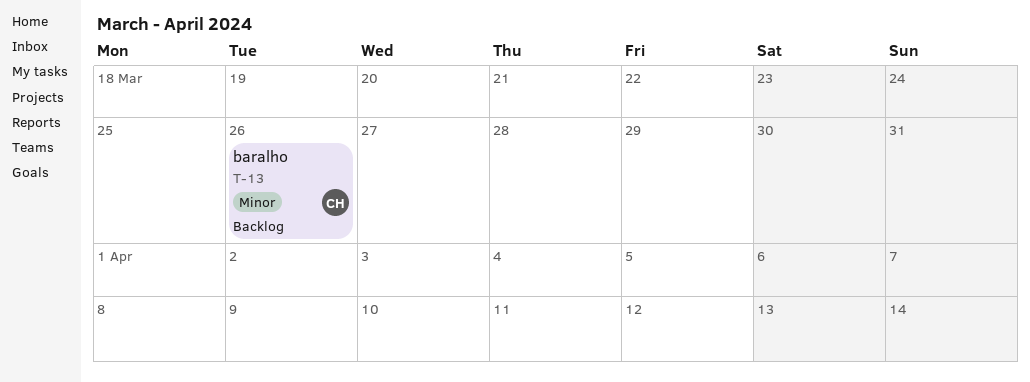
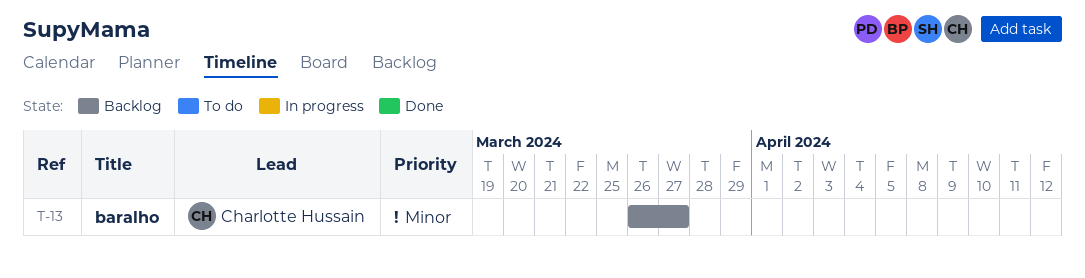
T-13, due: Mar 26 -> Mar 27

